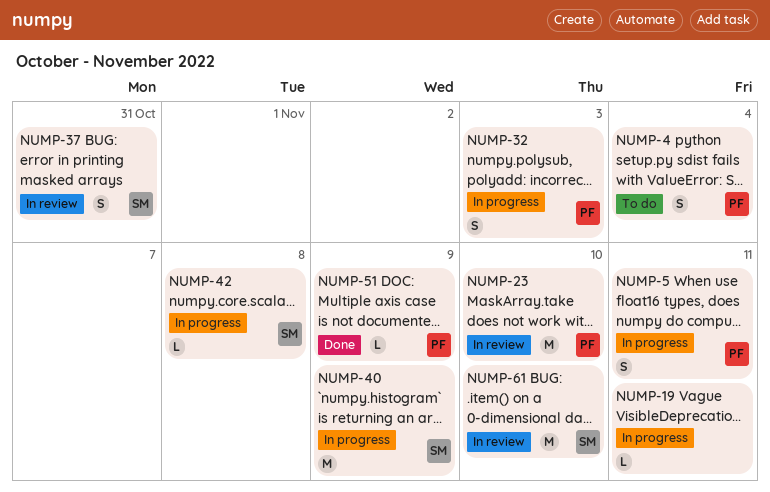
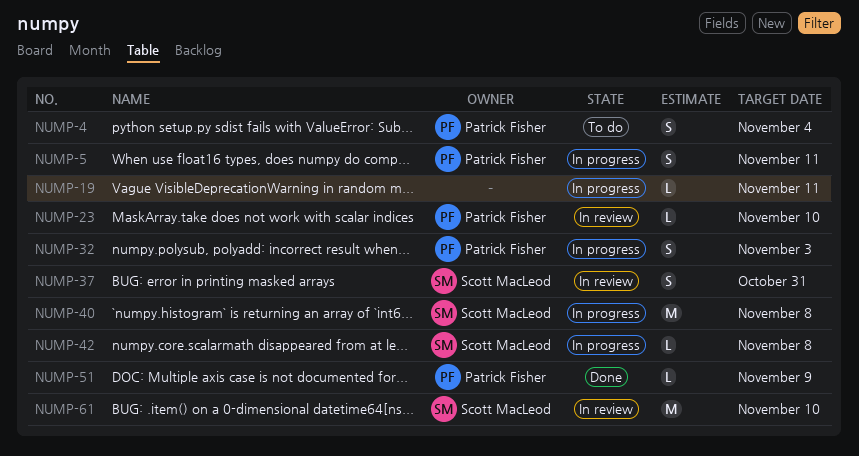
NUMP-23, estimate: M -> L
NUMP-40, due: Nov 9 -> Nov 8

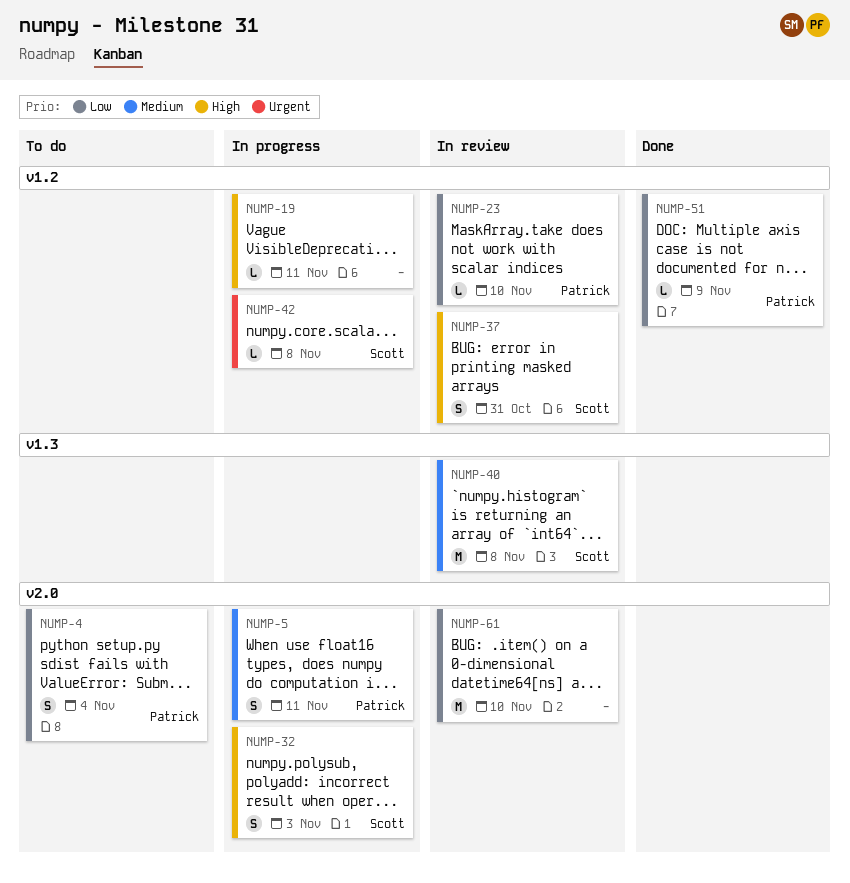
NUMP-32, owner: Patrick Fisher -> Scott MacLeod
NUMP-40, status: In progress -> In review
NUMP-61, owner: Scott MacLeod -> none

